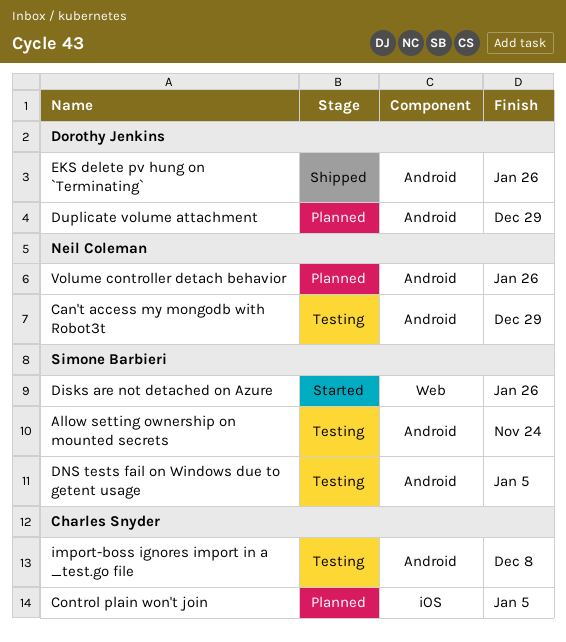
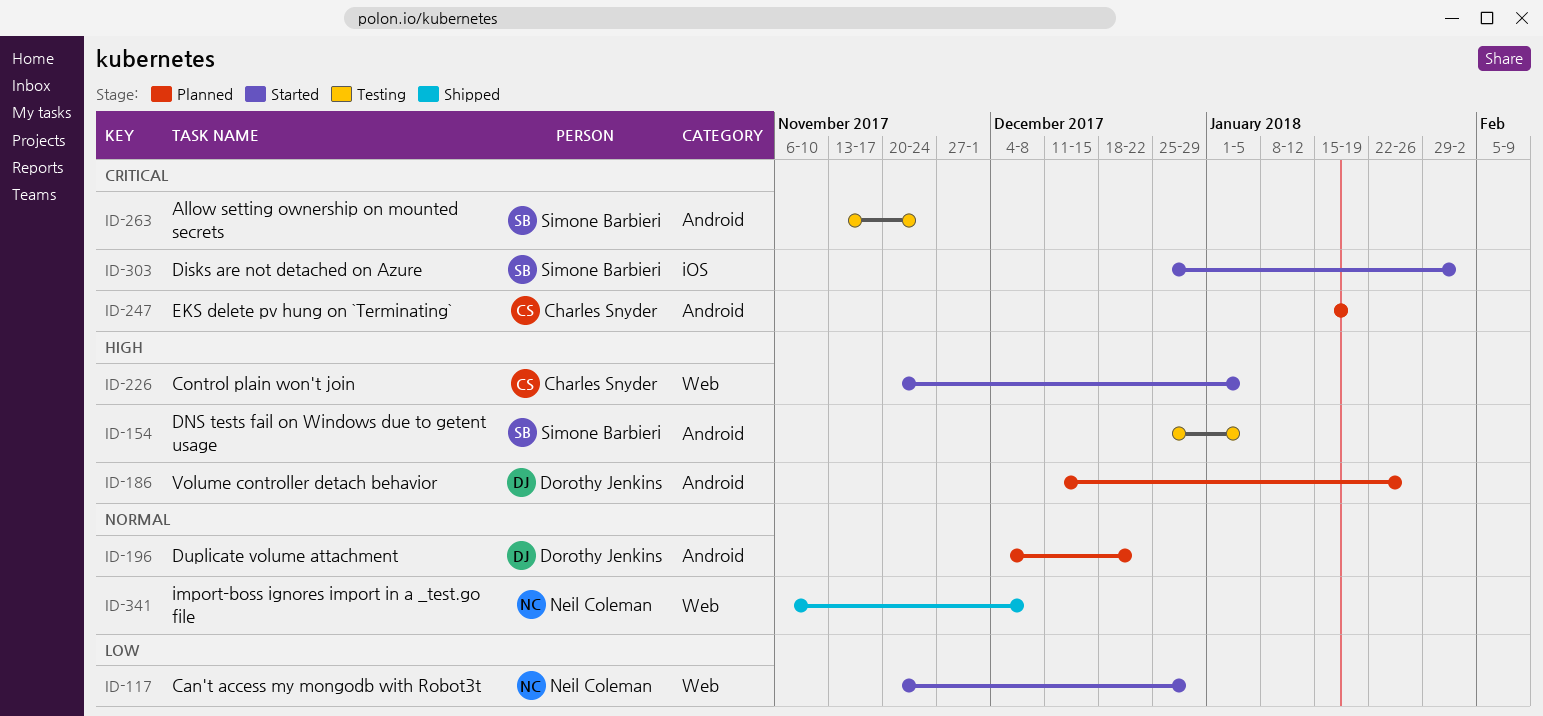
Can't access my mongodb with Robot3t, status: Testing -> Started
Can't access my mongodb with Robot3t, label: Android -> Web
Control plain won't join, status: Planned -> Started
Control plain won't join, label: iOS -> Web
Disks are not detached on Azure, label: Web -> iOS
Disks are not detached on Azure, due: Jan 26 -> Feb 2
Duplicate volume attachment, due: Dec 29 -> Dec 22
EKS delete pv hung on `Terminating`, status: Shipped -> Planned
EKS delete pv hung on `Terminating`, owner: Dorothy Jenkins -> Charles Snyder
EKS delete pv hung on `Terminating`, due: Jan 26 -> Jan 19
import-boss ignores import in a _test.go file, status: Testing -> Shipped
import-boss ignores import in a _test.go file, owner: Charles Snyder -> Neil Coleman
import-boss ignores import in a _test.go file, label: Android -> Web
Volume controller detach behavior, owner: Neil Coleman -> Dorothy Jenkins

